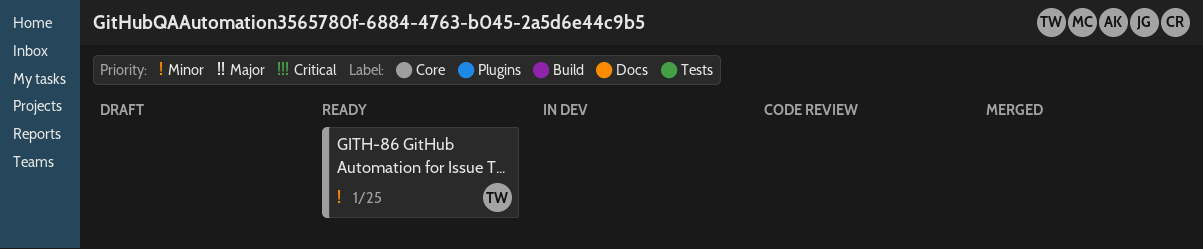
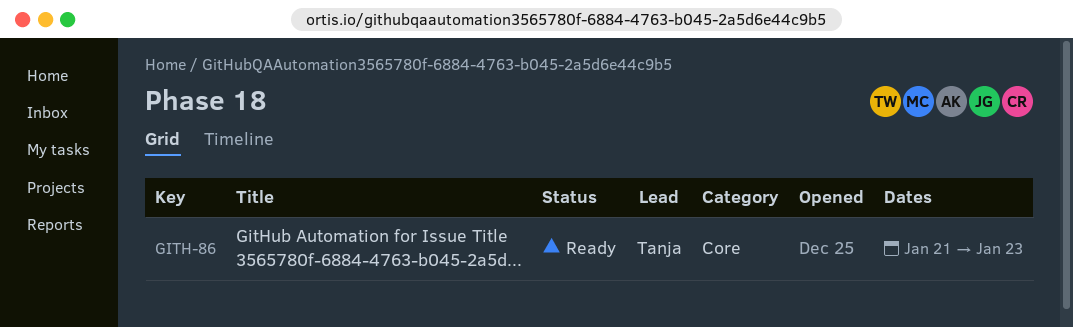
GITH-86, due: Jan 25 -> Jan 23

